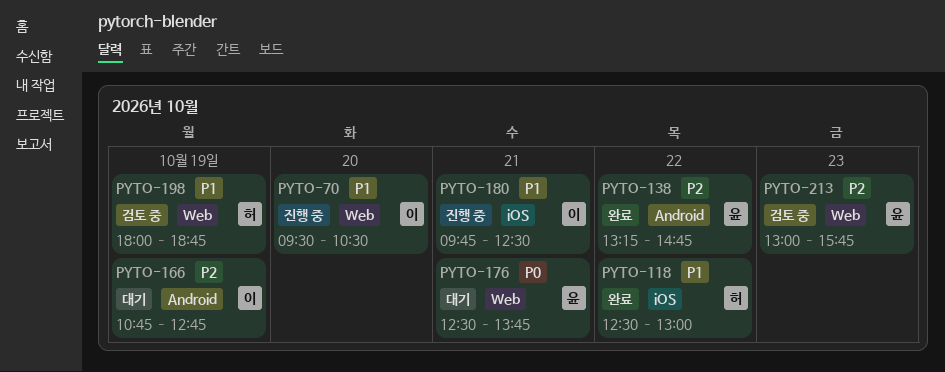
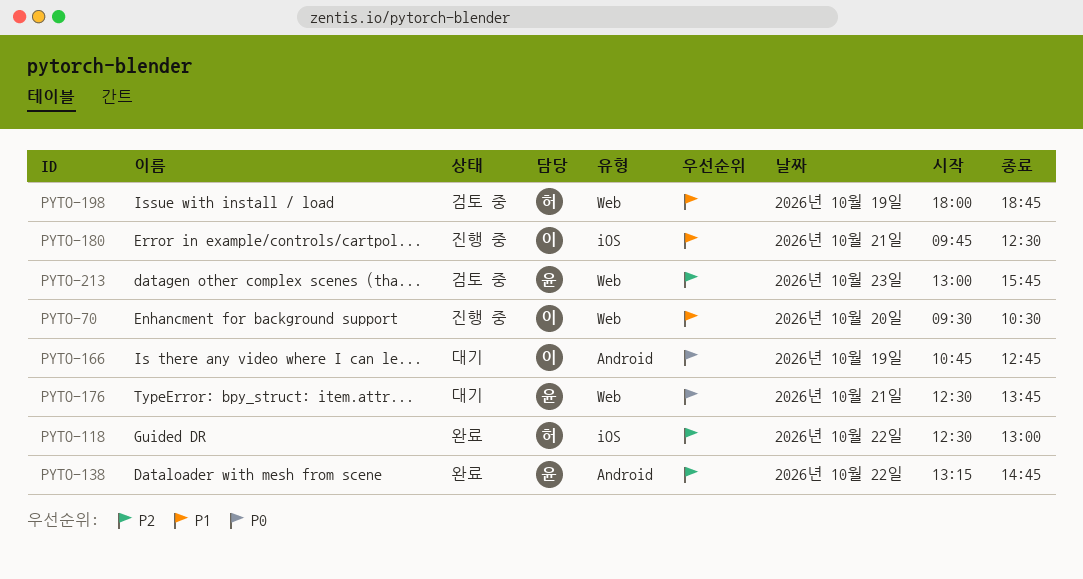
PYTO-118, priority: P1 -> P2
PYTO-166, priority: P2 -> P0

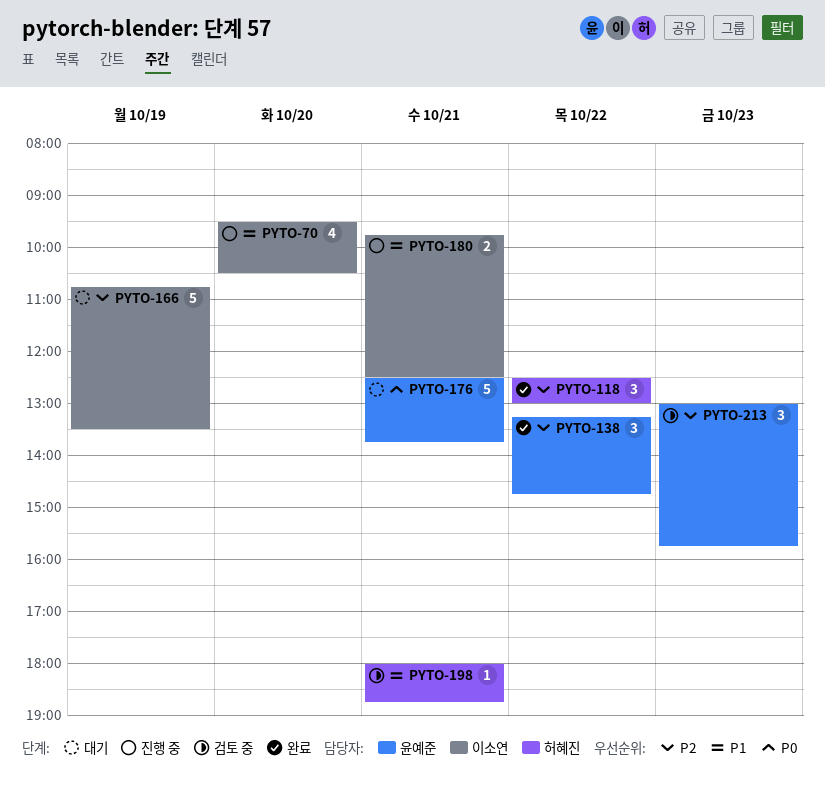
PYTO-166, priority: P0 -> P2
PYTO-166, ends: 12:45 -> 13:30
PYTO-198, day: Oct 19 -> Oct 21

